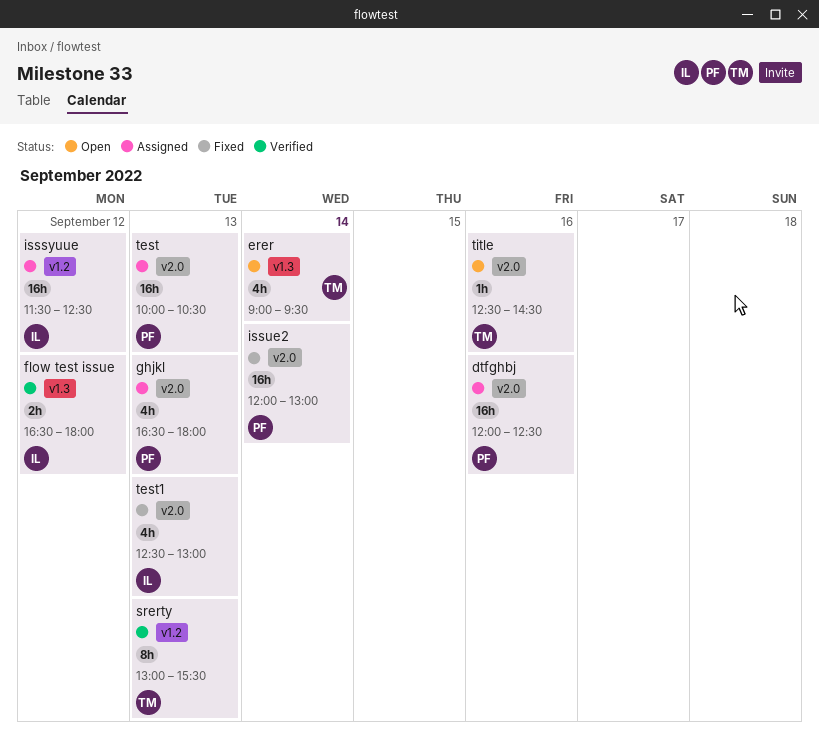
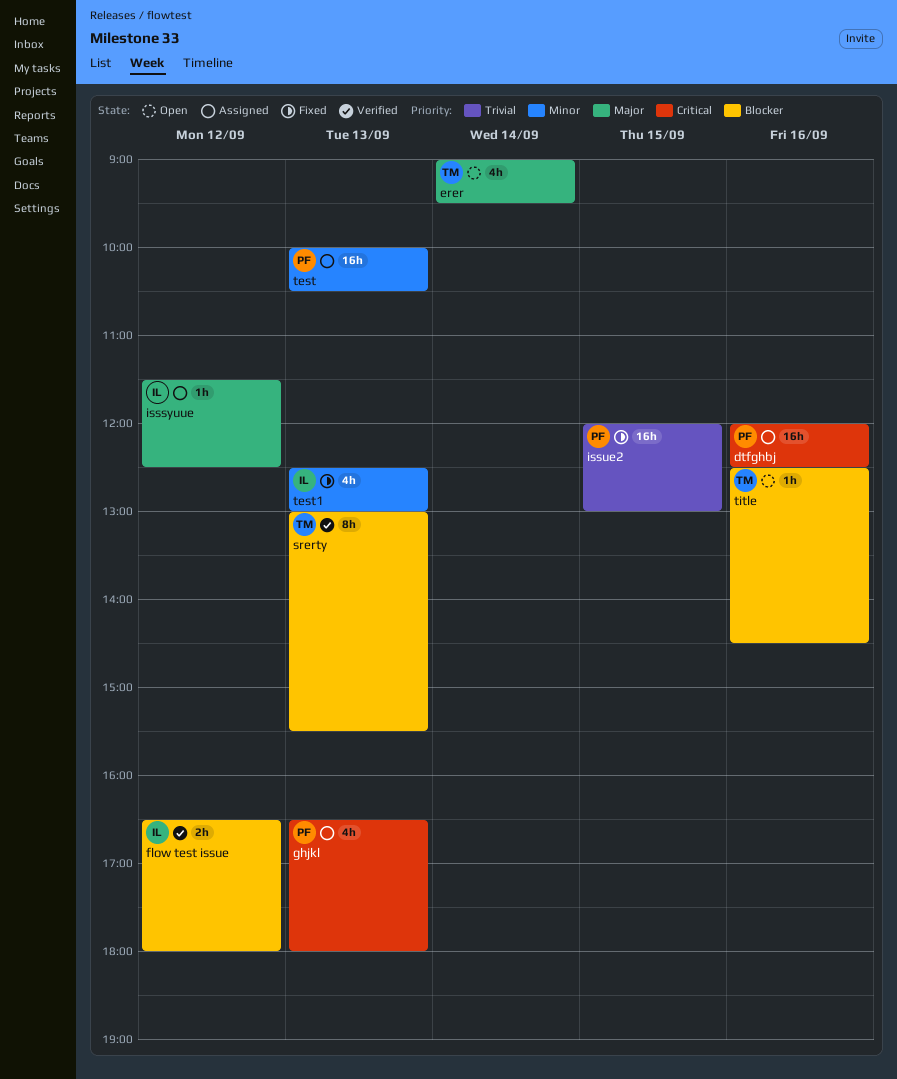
isssyuue, estimate: 16h -> 1h
issue2, day: Sep 14 -> Sep 15

